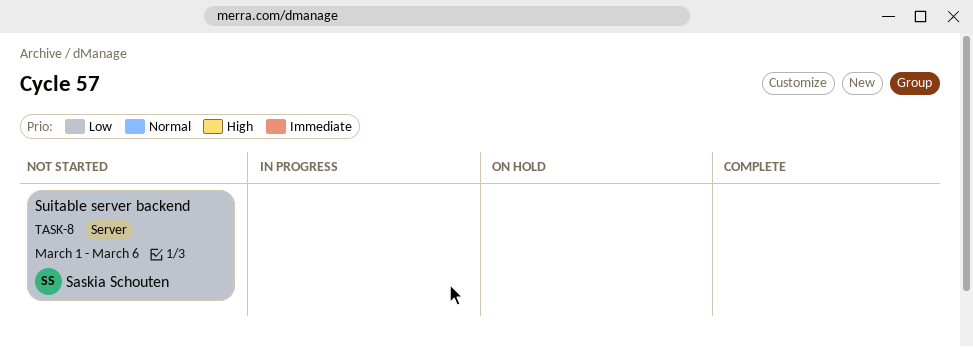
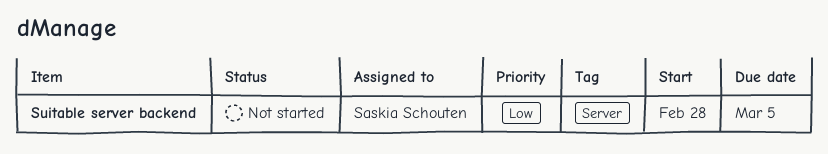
Suitable server backend, start: Mar 1 -> Feb 28
Suitable server backend, due: Mar 6 -> Mar 5

